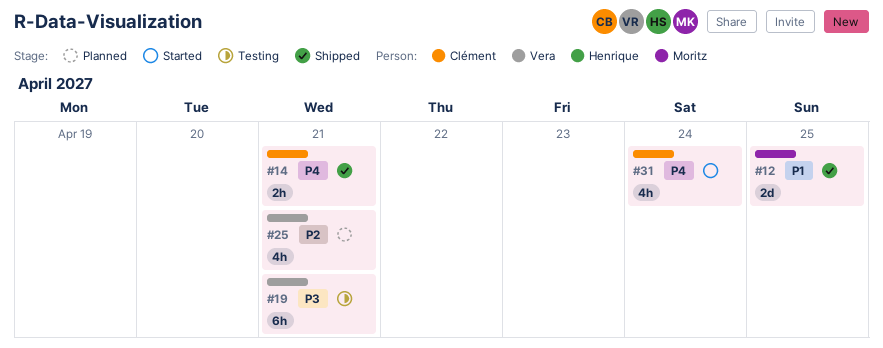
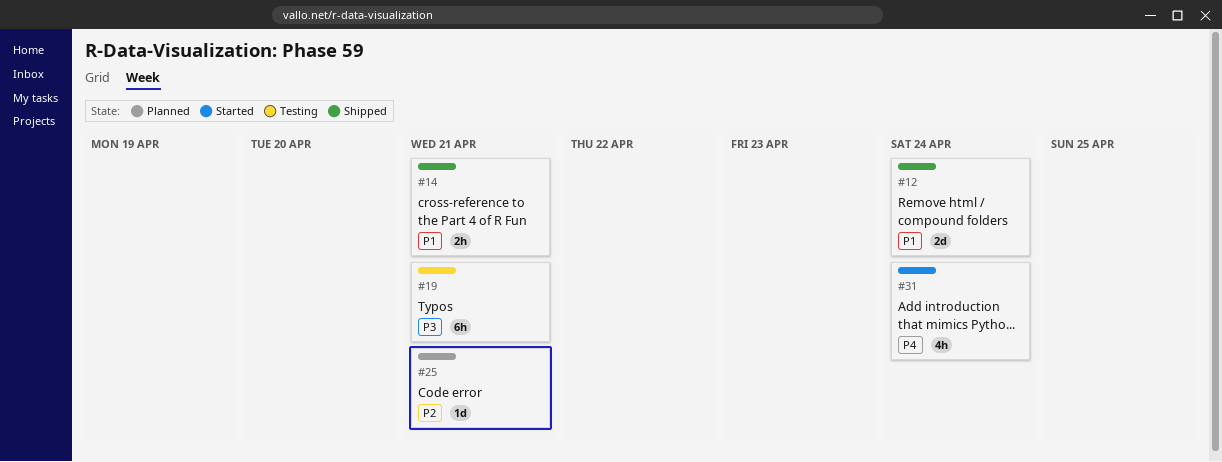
#12, due: Apr 25 -> Apr 24
#14, priority: P4 -> P1
#25, estimate: 4h -> 1d

